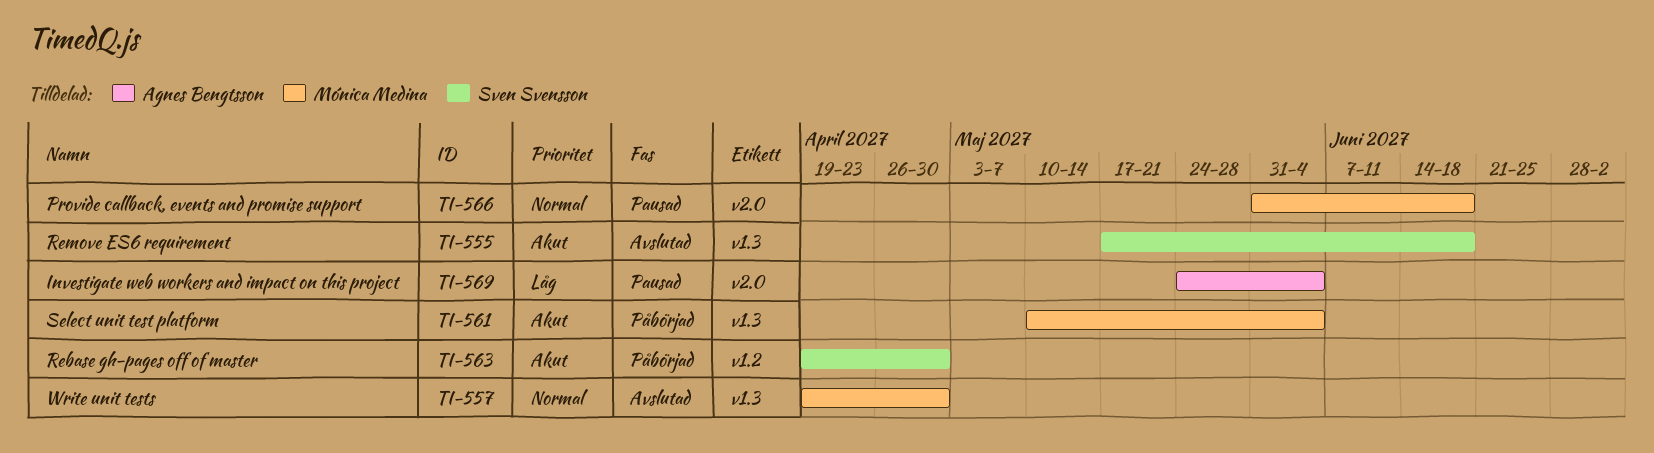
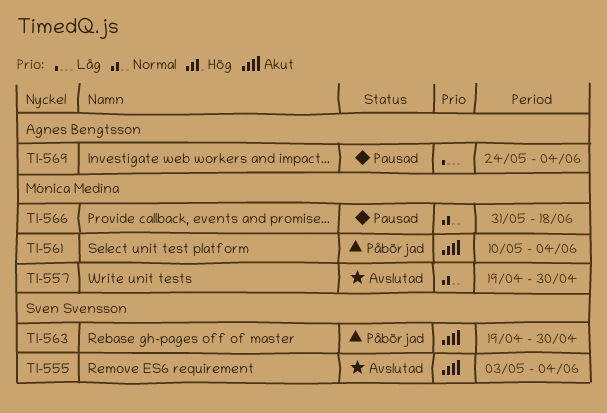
TI-555, start: May 17 -> May 3
TI-555, due: Jun 18 -> Jun 4

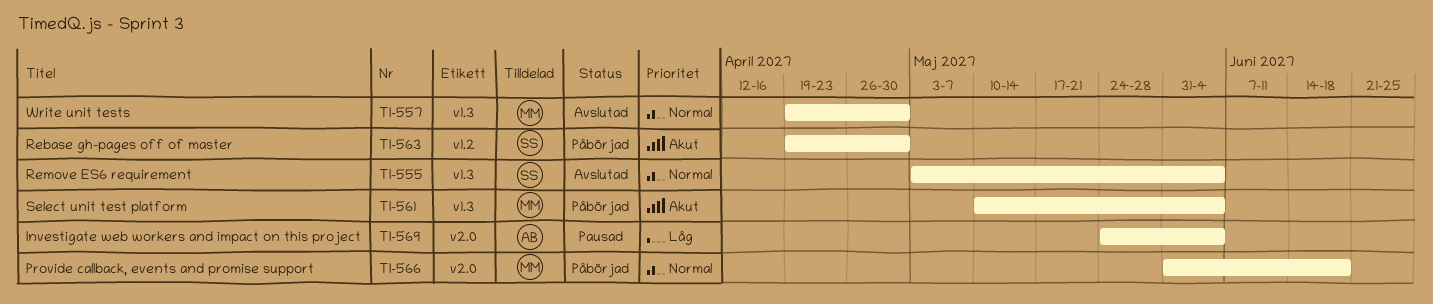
TI-555, priority: Akut -> Normal
TI-566, status: Pausad -> Påbörjad

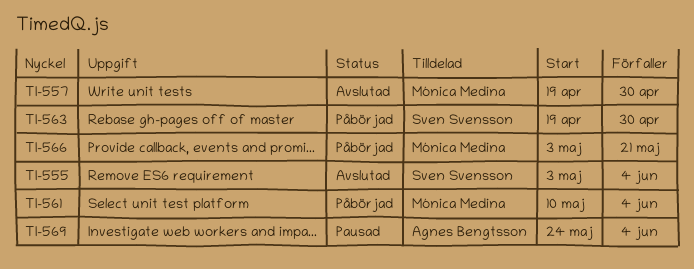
TI-566, start: May 31 -> May 3
TI-566, due: Jun 18 -> May 21

